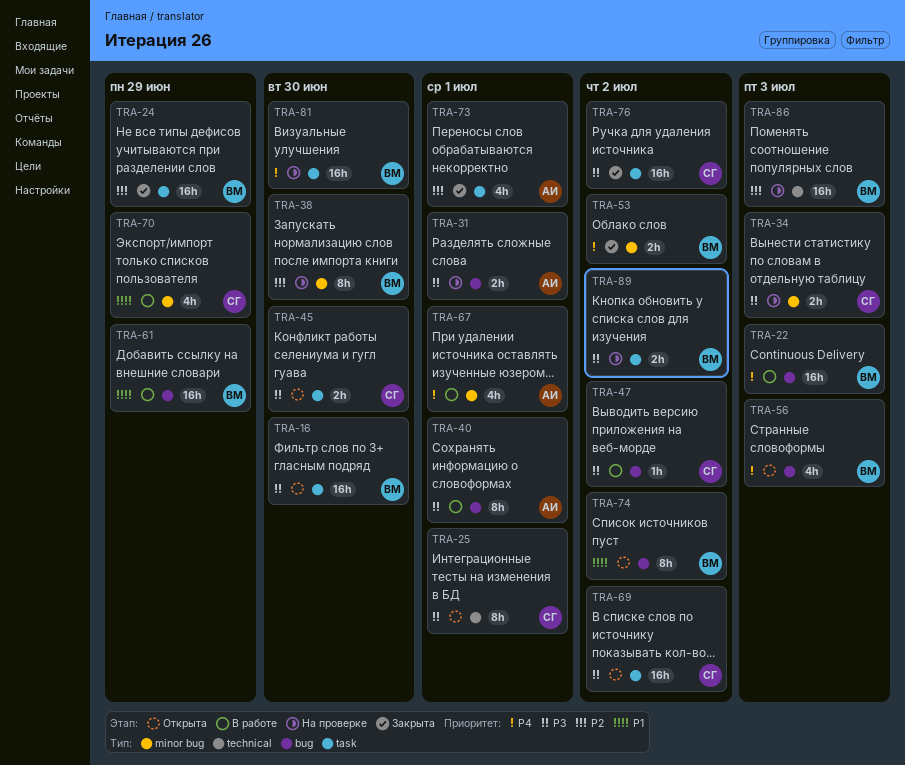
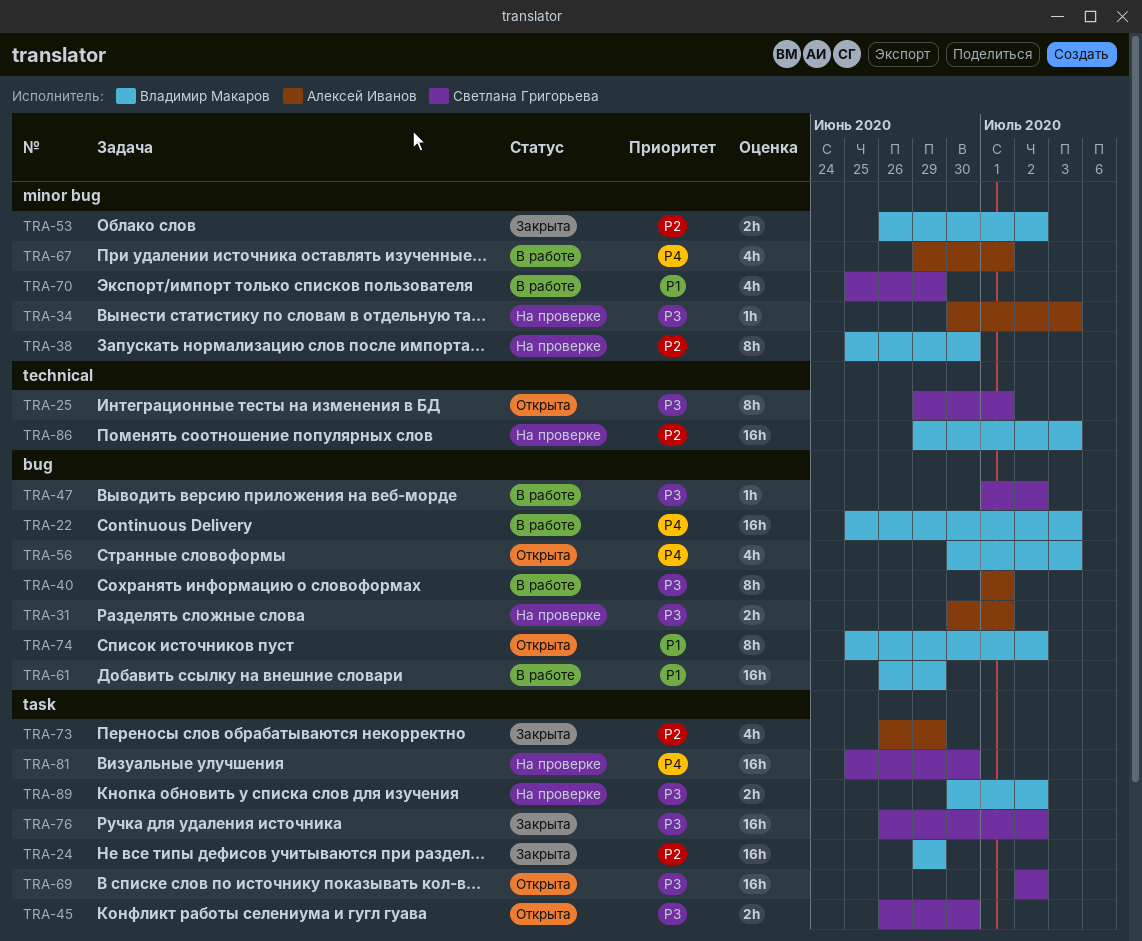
TRA-16: present -> none
TRA-34, owner: Светлана Григорьева -> Алексей Иванов
TRA-34, estimate: 2h -> 1h
TRA-53, priority: P4 -> P2
TRA-73, due: Jul 1 -> Jun 29
TRA-81, owner: Владимир Макаров -> Светлана Григорьева

